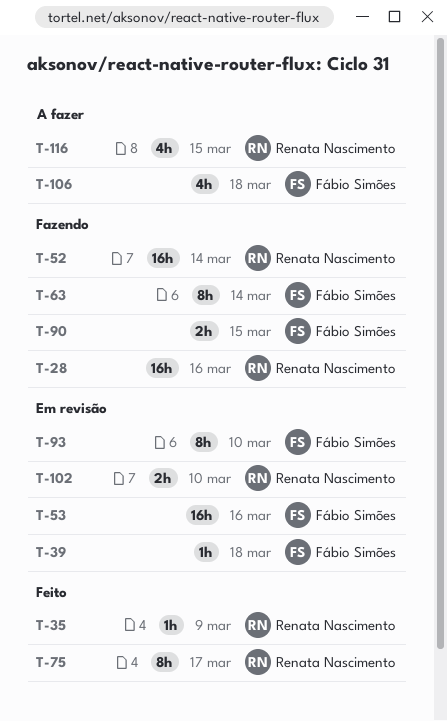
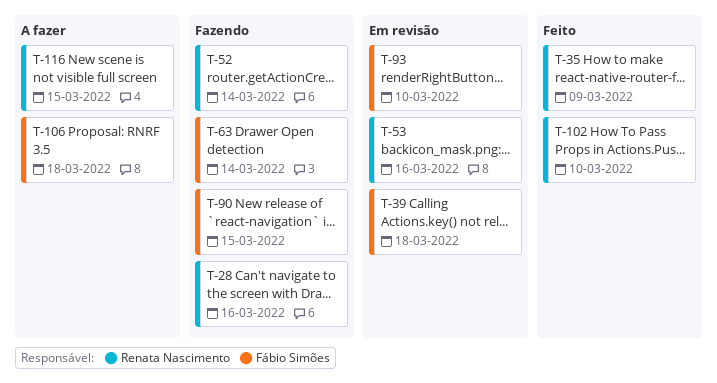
T-53, owner: Fábio Simões -> Renata Nascimento
T-75: present -> none
T-102, status: Em revisão -> Feito

